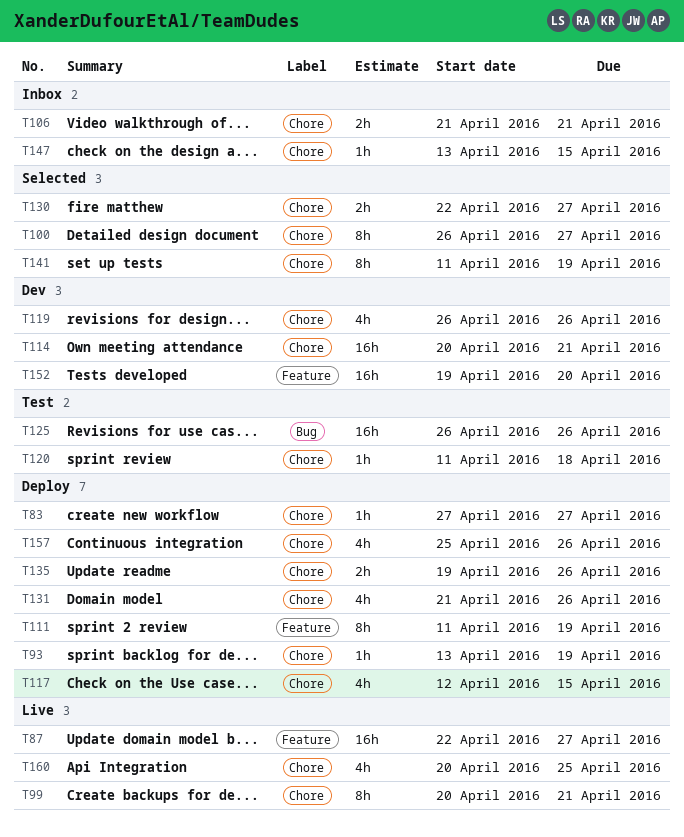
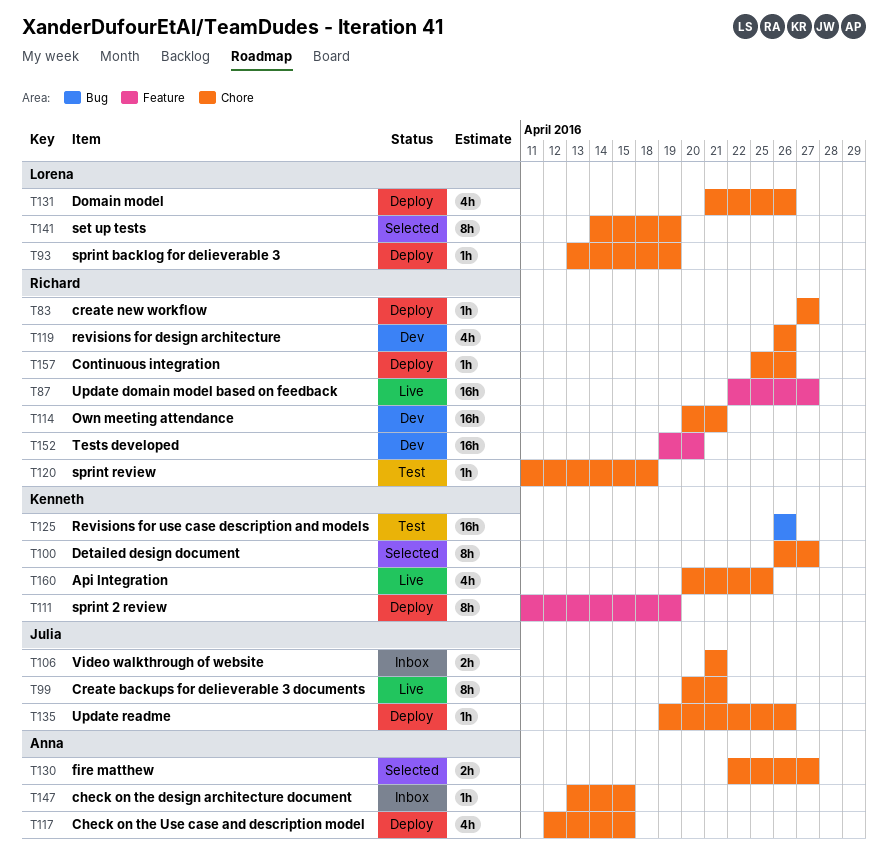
T135, estimate: 2h -> 1h
T141, start: Apr 11 -> Apr 14
T157, estimate: 4h -> 1h

